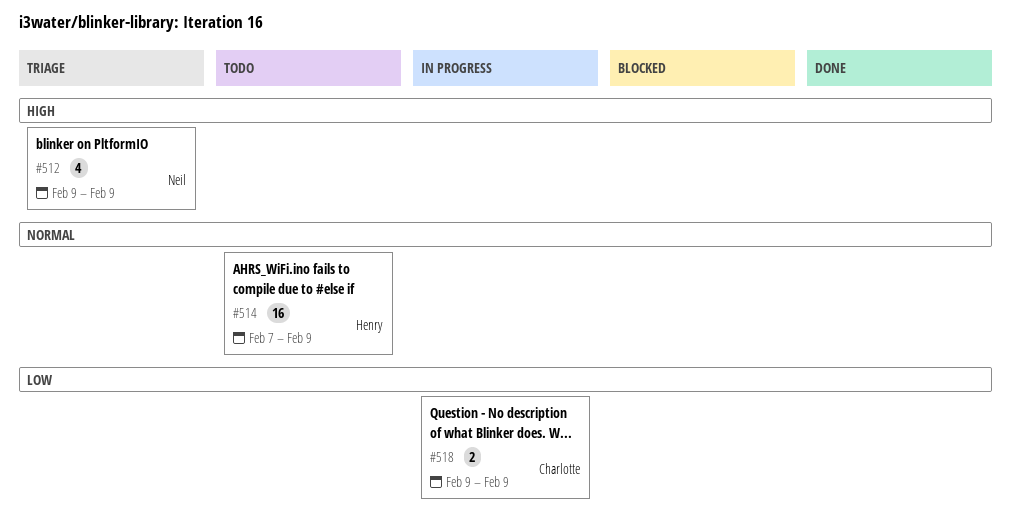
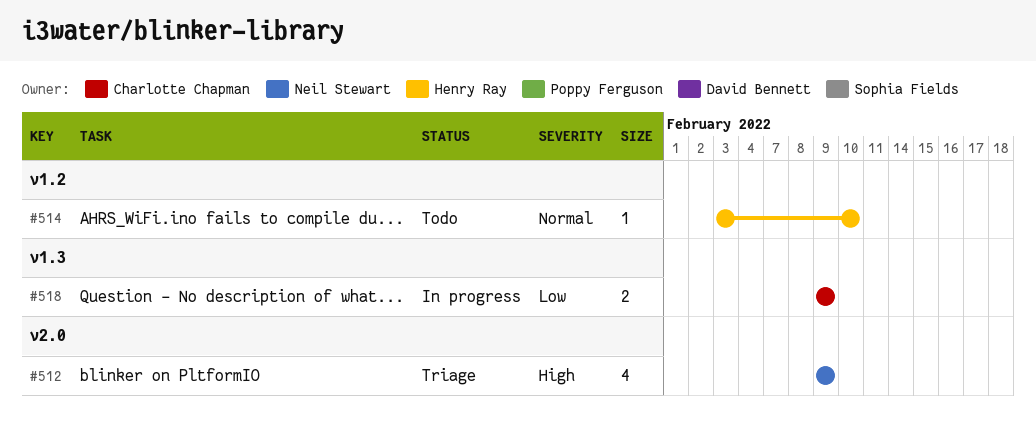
#514, estimate: 16 -> 1
#514, start: Feb 7 -> Feb 3
#514, due: Feb 9 -> Feb 10

